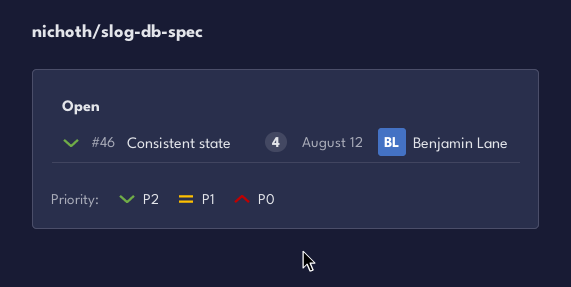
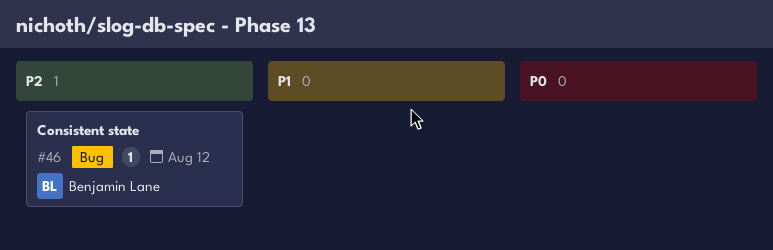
#46, estimate: 4 -> 1

